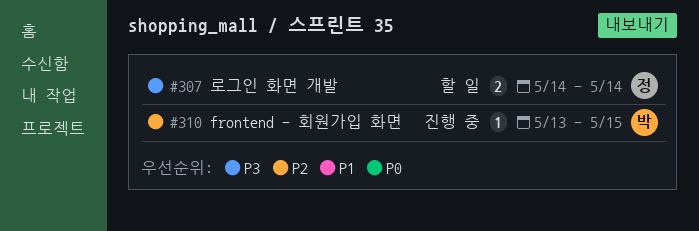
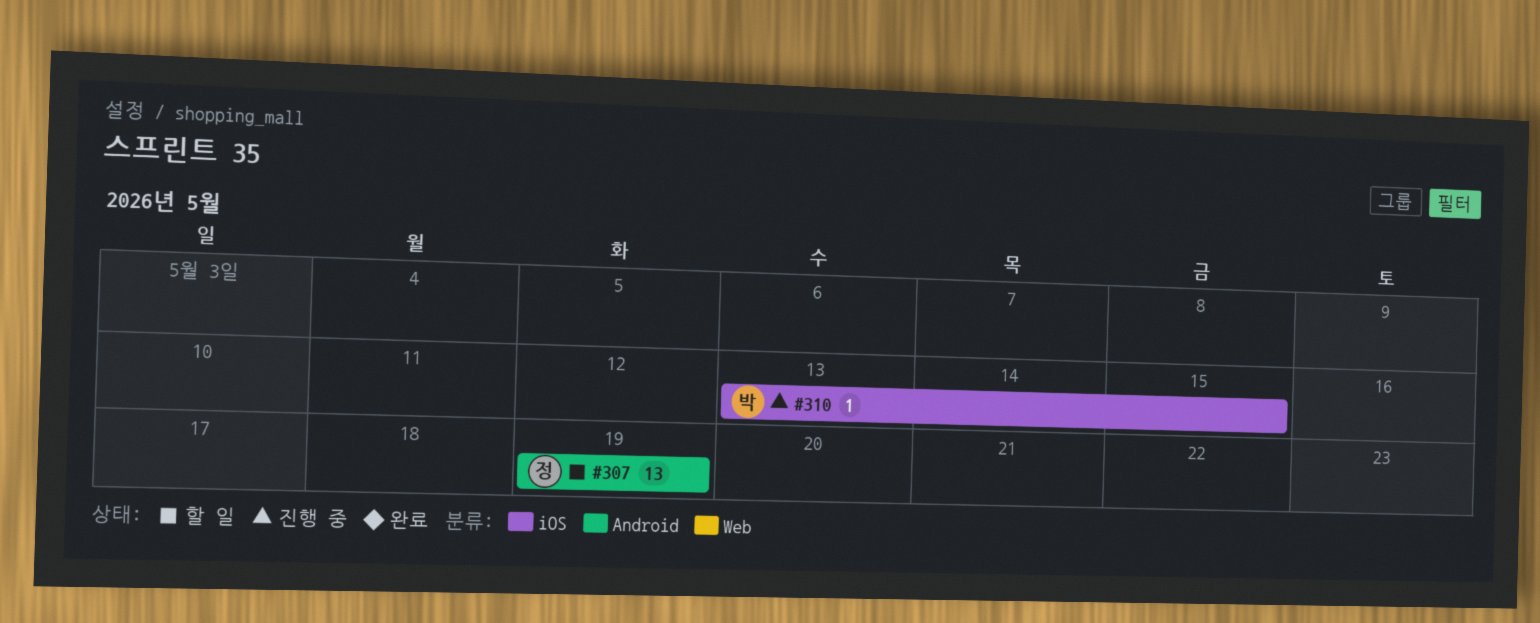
#307, estimate: 2 -> 13
#307, start: May 14 -> May 19
#307, due: May 14 -> May 19

